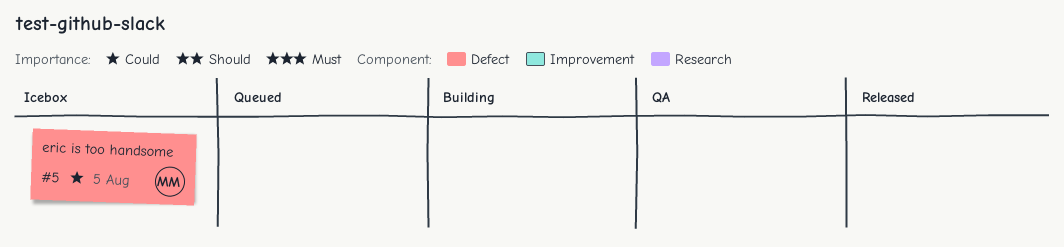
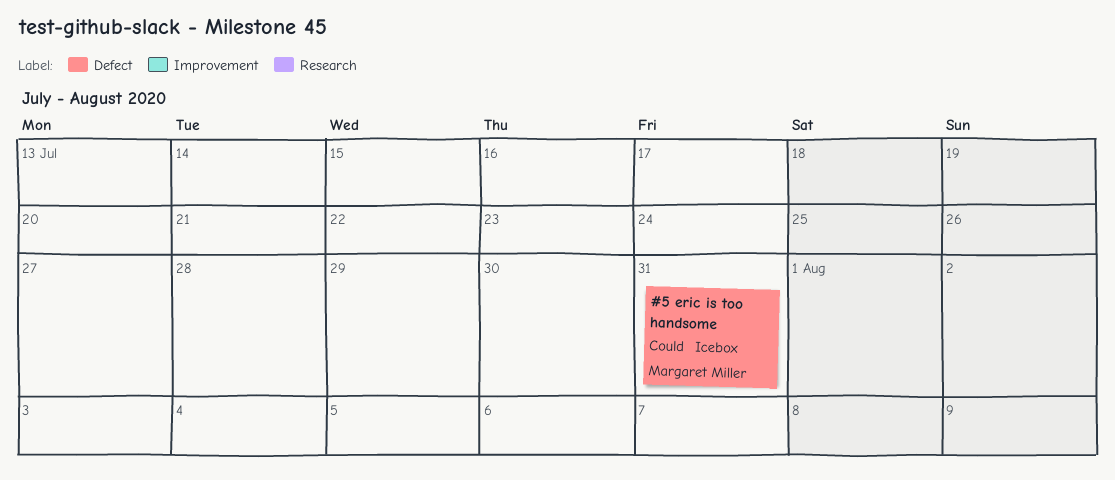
#5, due: Aug 5 -> Jul 31

